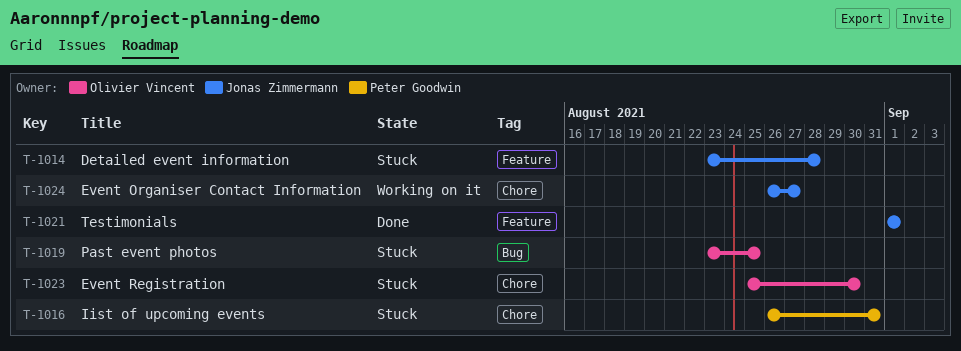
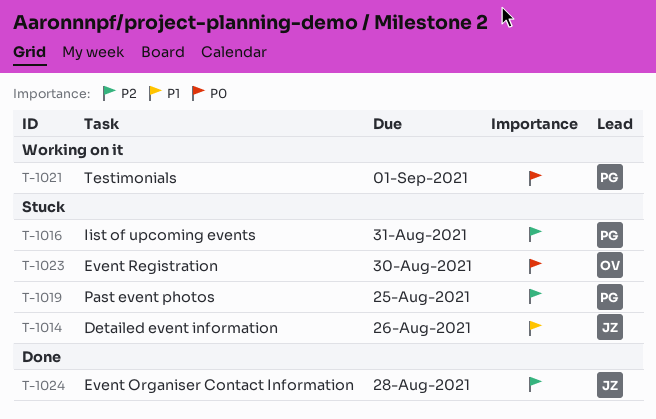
T-1014, due: Aug 28 -> Aug 26
T-1019, owner: Olivier Vincent -> Peter Goodwin
T-1021, status: Done -> Working on it
T-1021, owner: Jonas Zimmermann -> Peter Goodwin
T-1024, status: Working on it -> Done
T-1024, due: Aug 27 -> Aug 28

